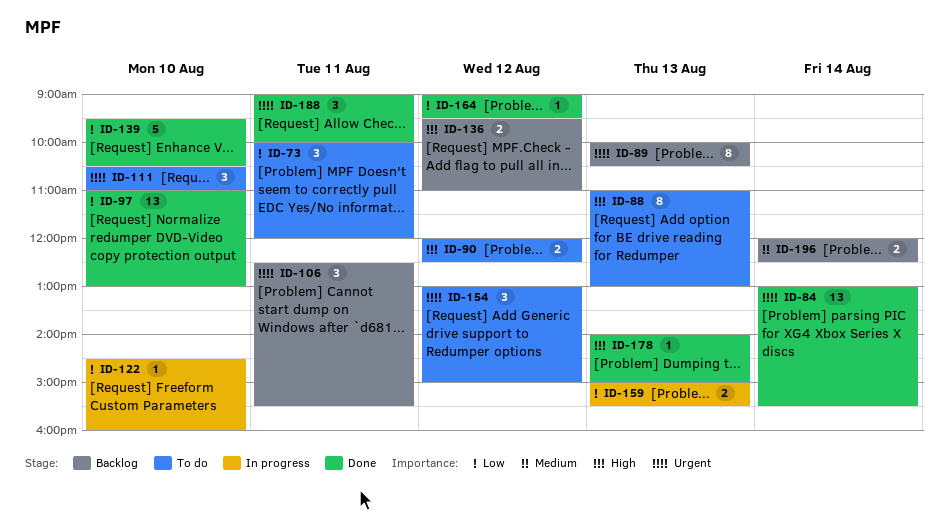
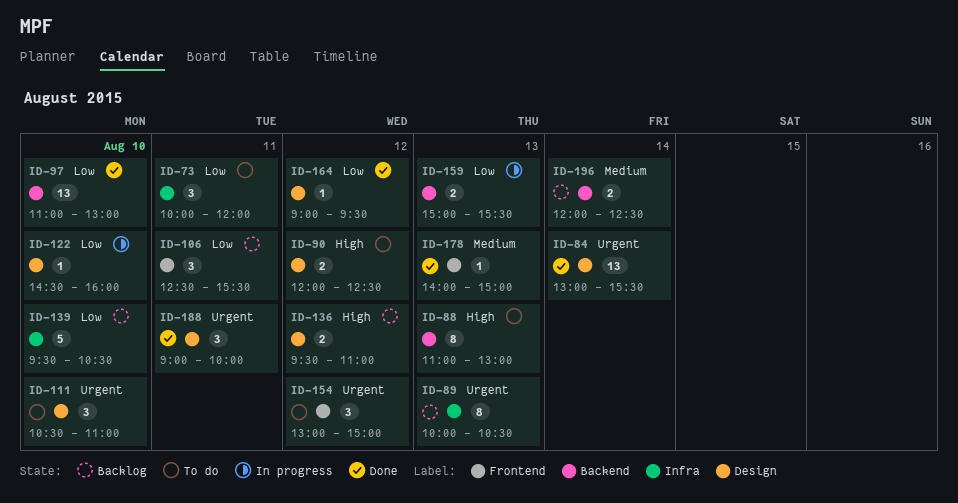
ID-106, priority: Urgent -> Low
ID-139, status: Done -> Backlog
ID-178, priority: High -> Medium

